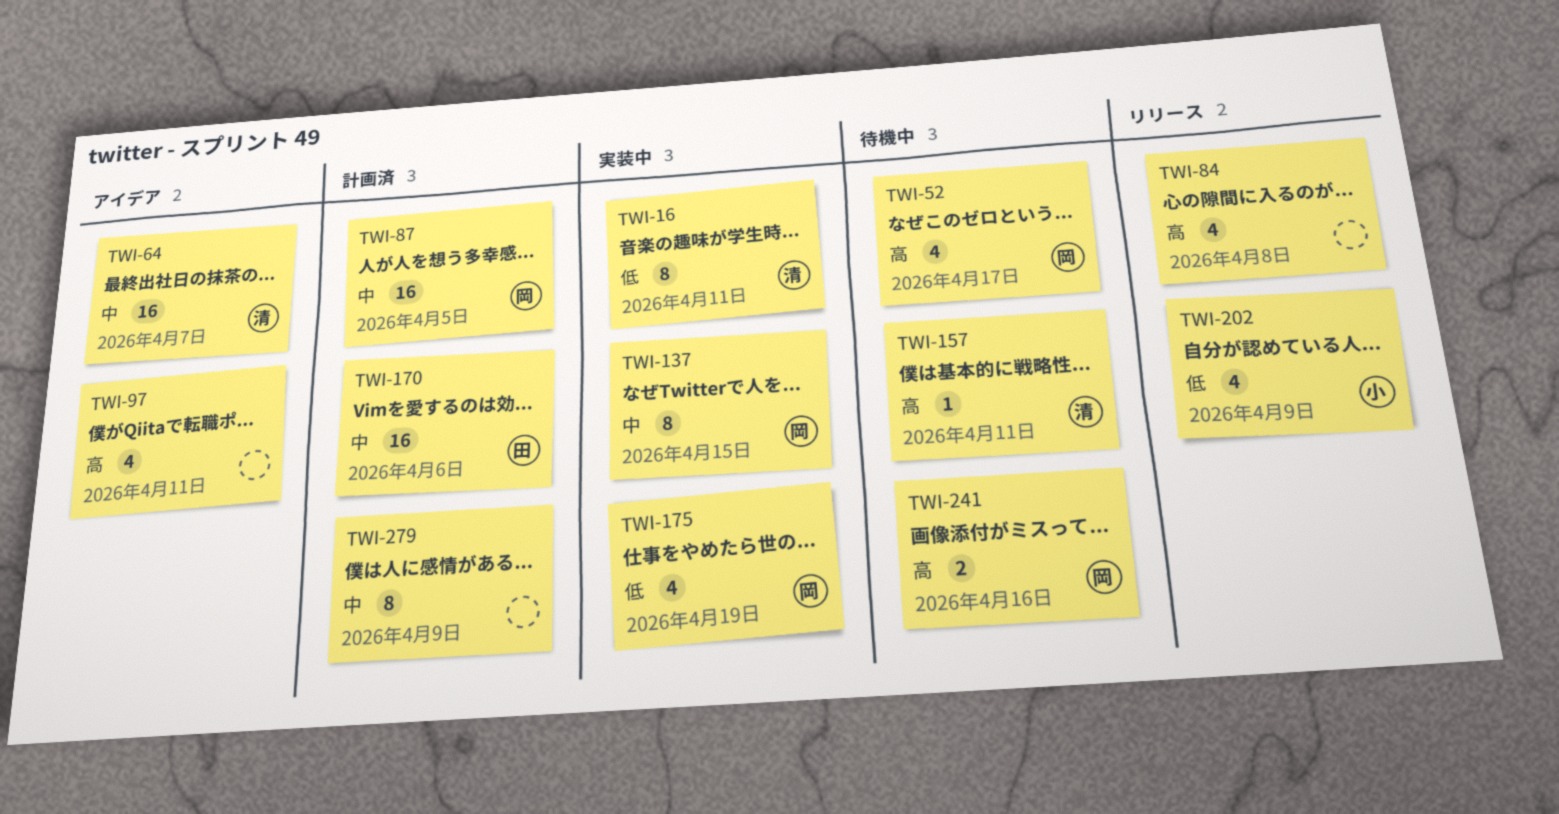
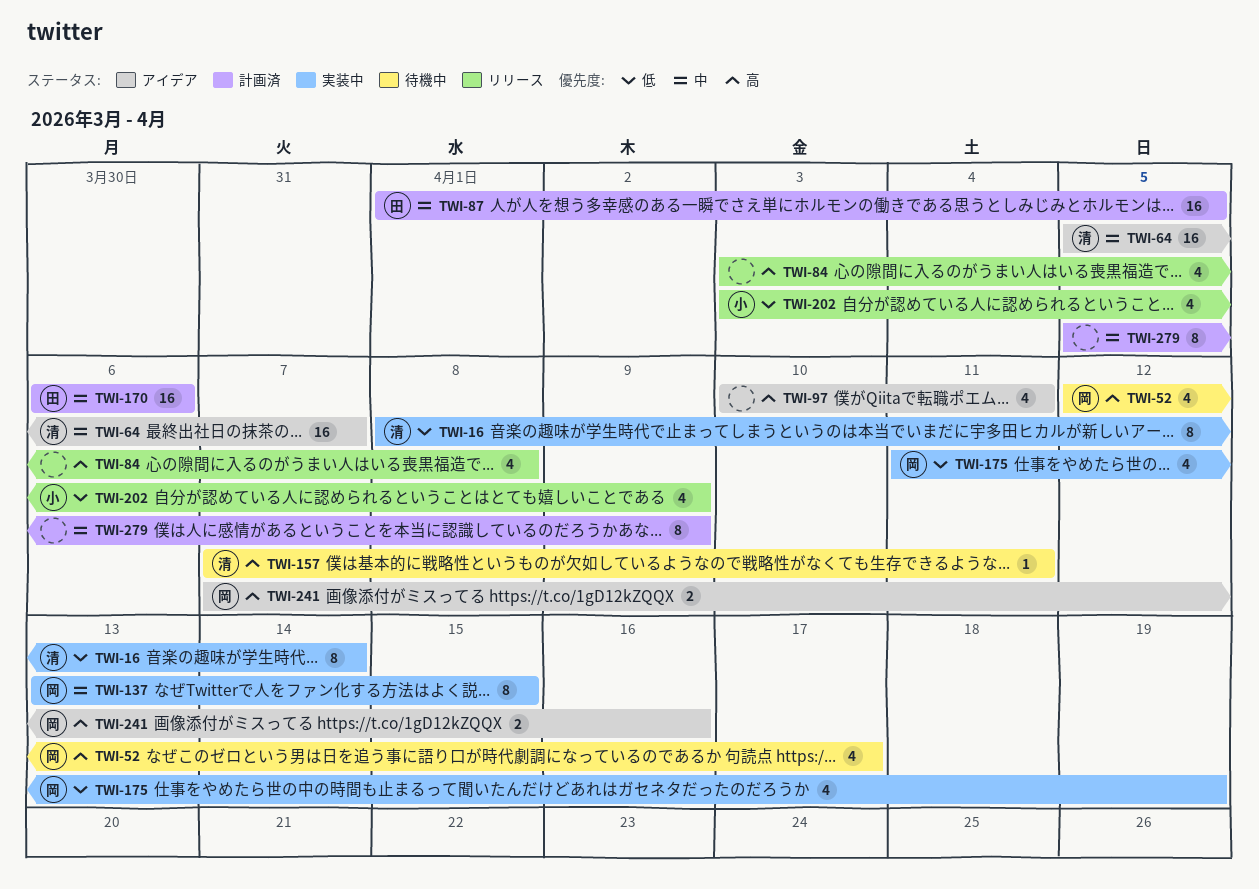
TWI-16, due: Apr 11 -> Apr 14
TWI-87, owner: 岡 -> 田
TWI-241, status: 待機中 -> アイデア

